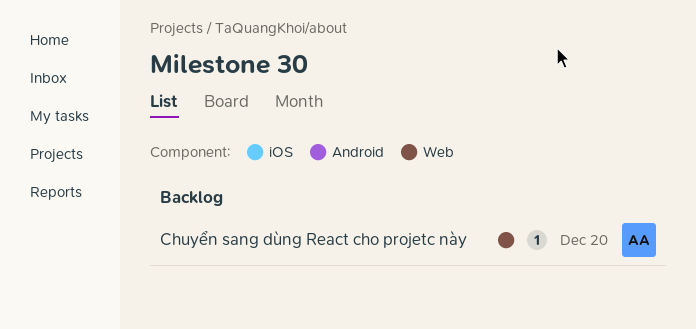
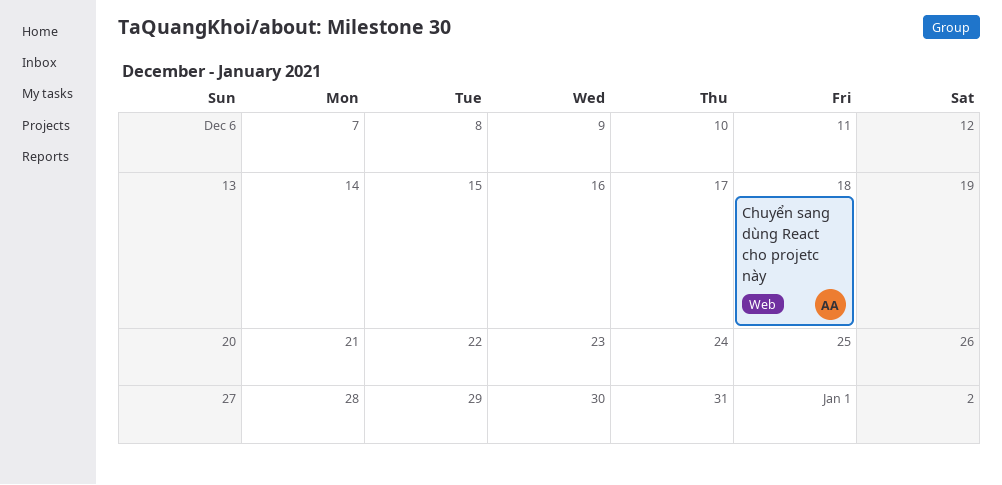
Chuyển sang dùng React cho projetc này, due: Dec 20 -> Dec 18

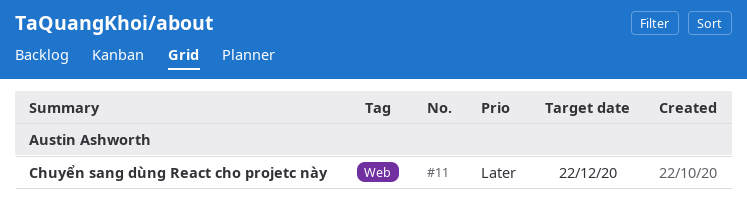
Chuyển sang dùng React cho projetc này, due: Dec 18 -> Dec 22

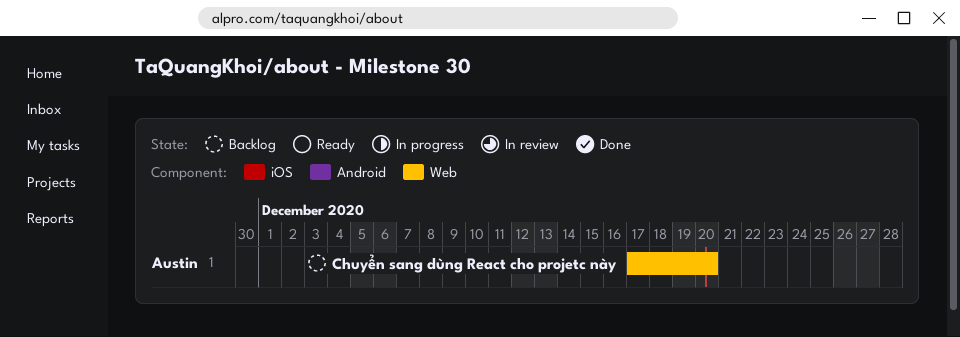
Chuyển sang dùng React cho projetc này, due: Dec 22 -> Dec 20

